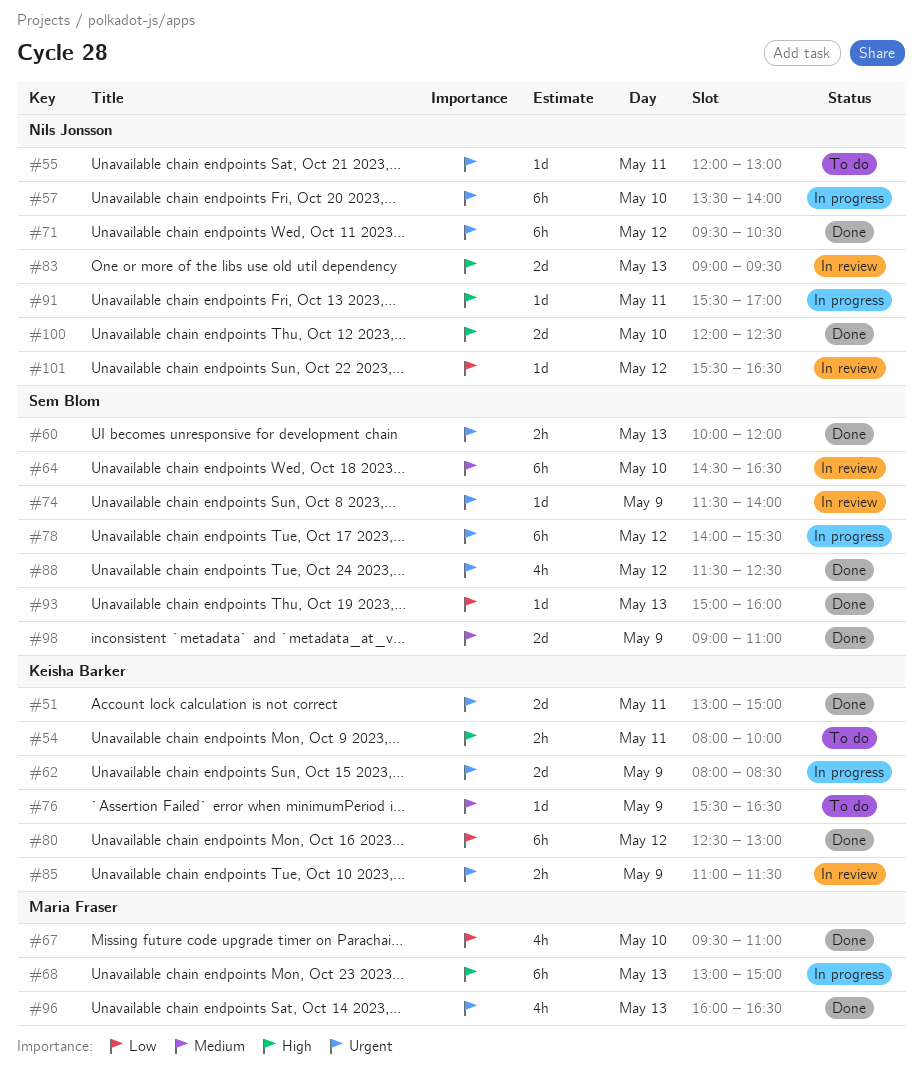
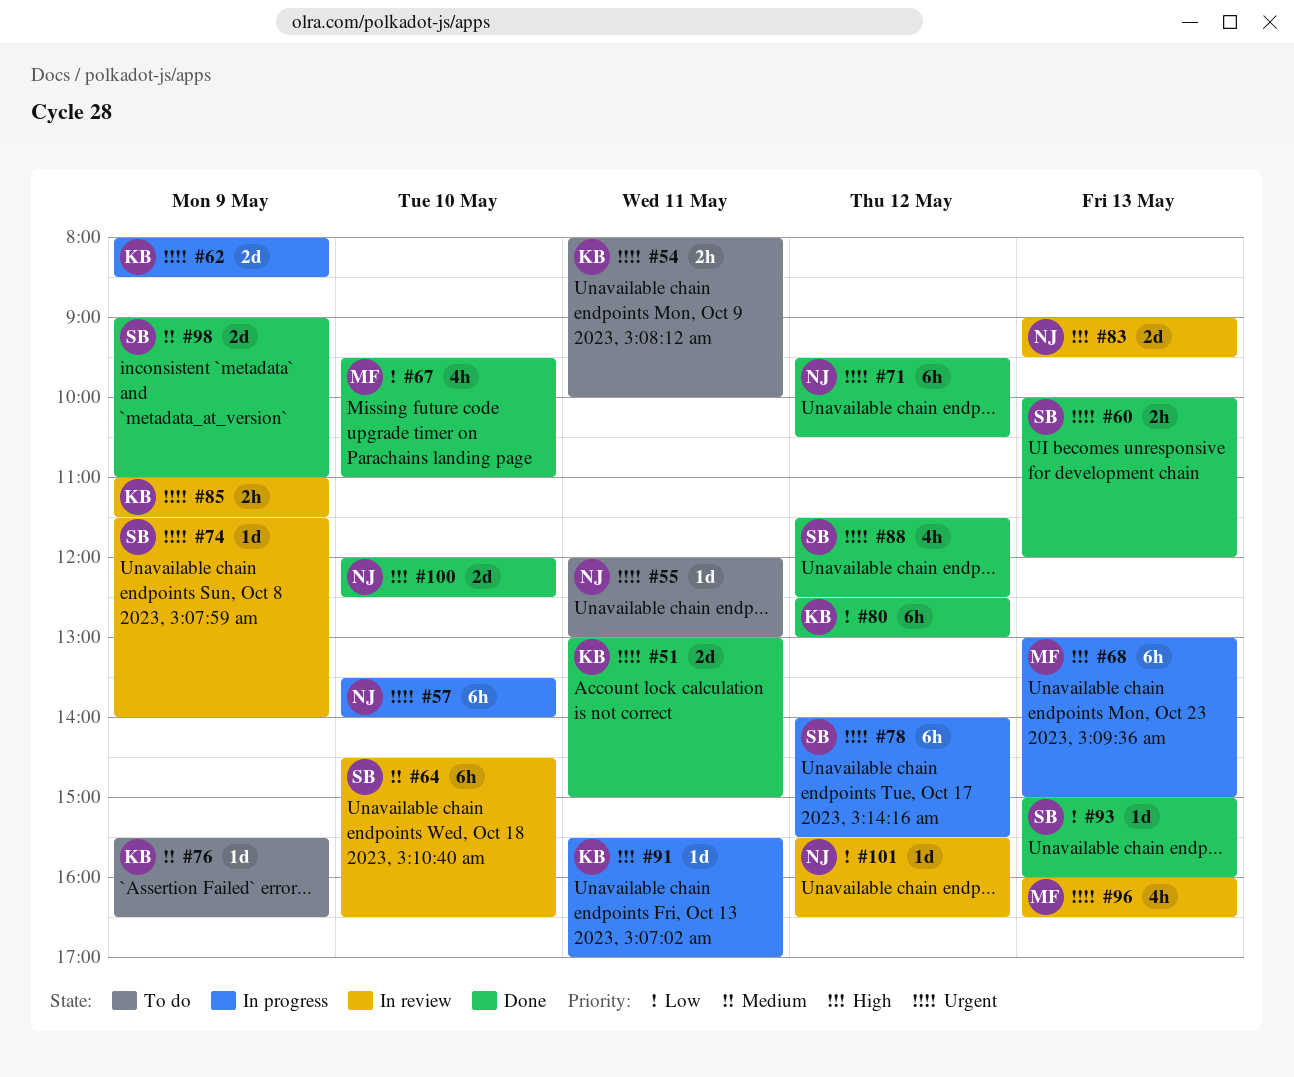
#54, priority: High -> Urgent
#91, owner: Nils Jonsson -> Keisha Barker
#96, status: Done -> In review

